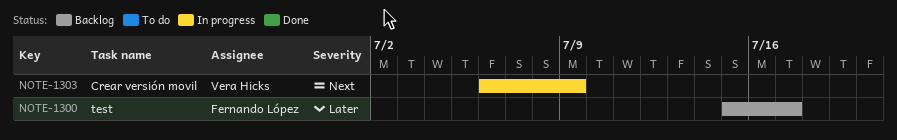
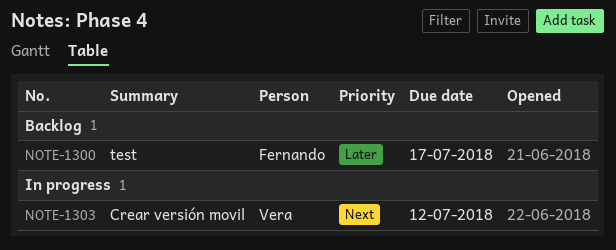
NOTE-1303, due: Jul 9 -> Jul 12

